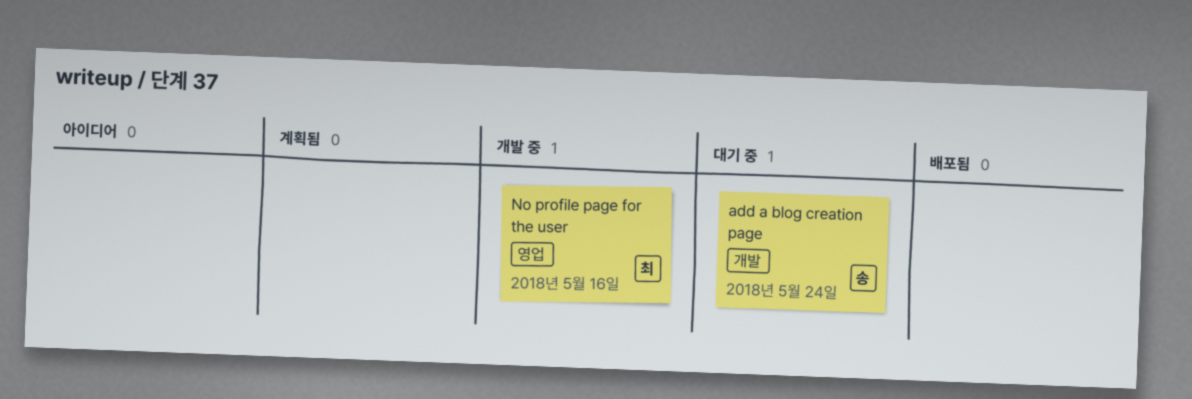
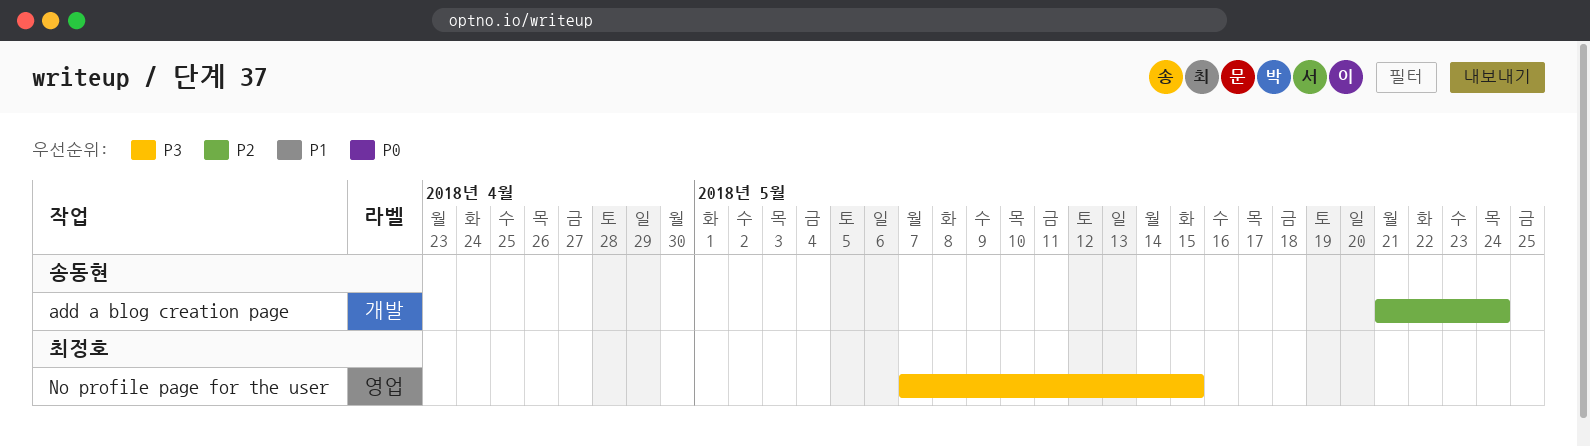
No profile page for the user, due: May 16 -> May 15

